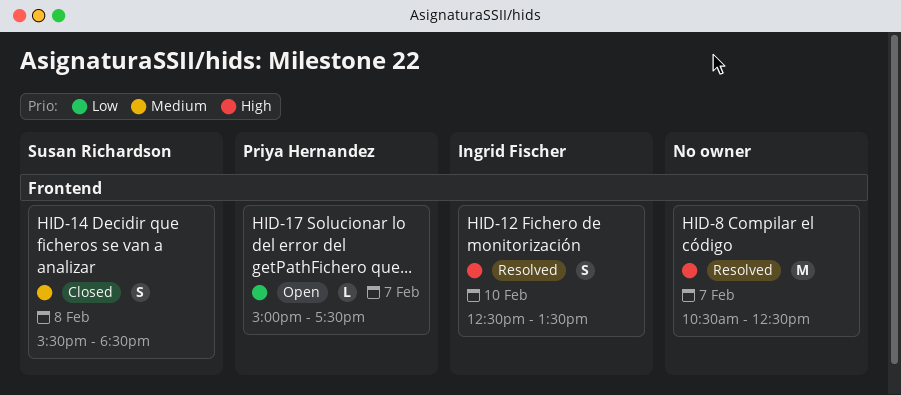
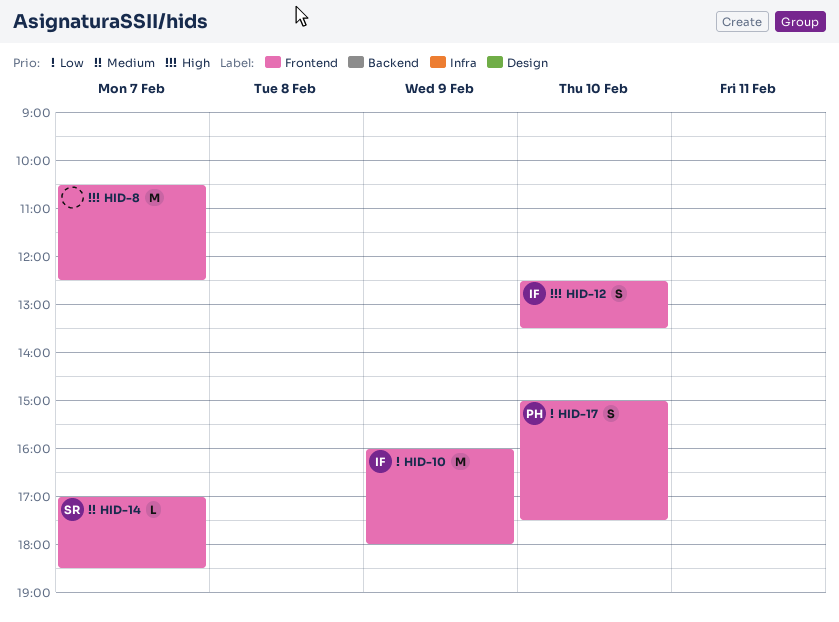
HID-10: none -> present
HID-14, estimate: S -> L
HID-14, day: Feb 8 -> Feb 7
HID-14, begins: 15:30 -> 17:00
HID-17, estimate: L -> S
HID-17, day: Feb 7 -> Feb 10

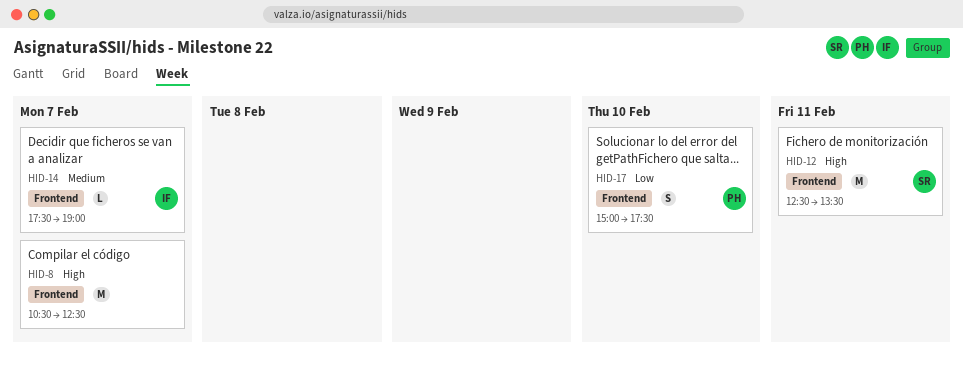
HID-10: present -> none
HID-12, owner: IF -> SR
HID-12, estimate: S -> M
HID-12, day: Feb 10 -> Feb 11
HID-14, owner: SR -> IF
HID-14, begins: 17:00 -> 17:30
HID-14, ends: 18:30 -> 19:00

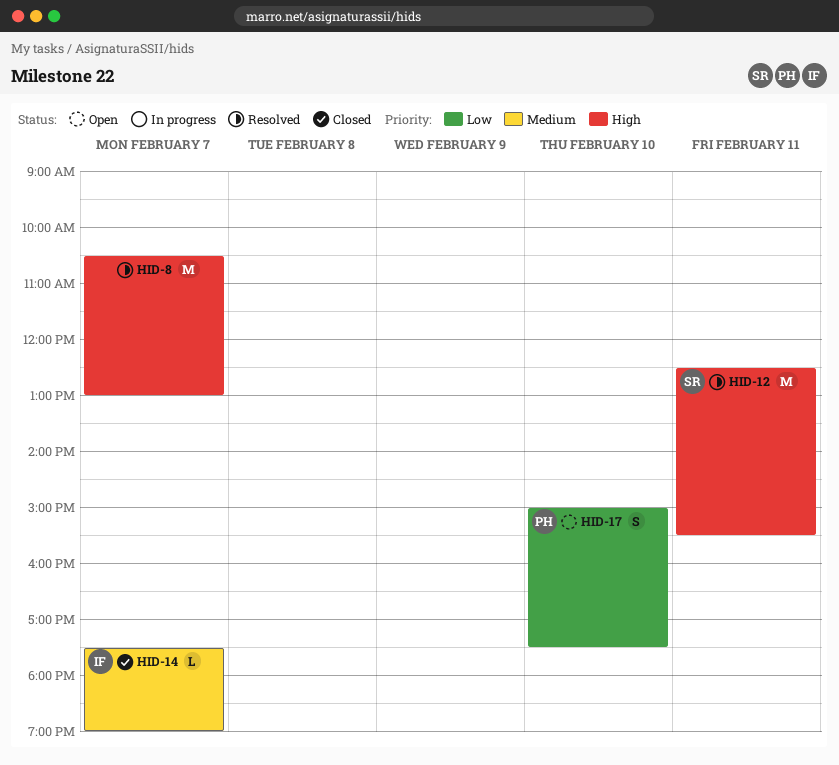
HID-8, ends: 12:30 -> 13:00
HID-12, ends: 13:30 -> 15:30

